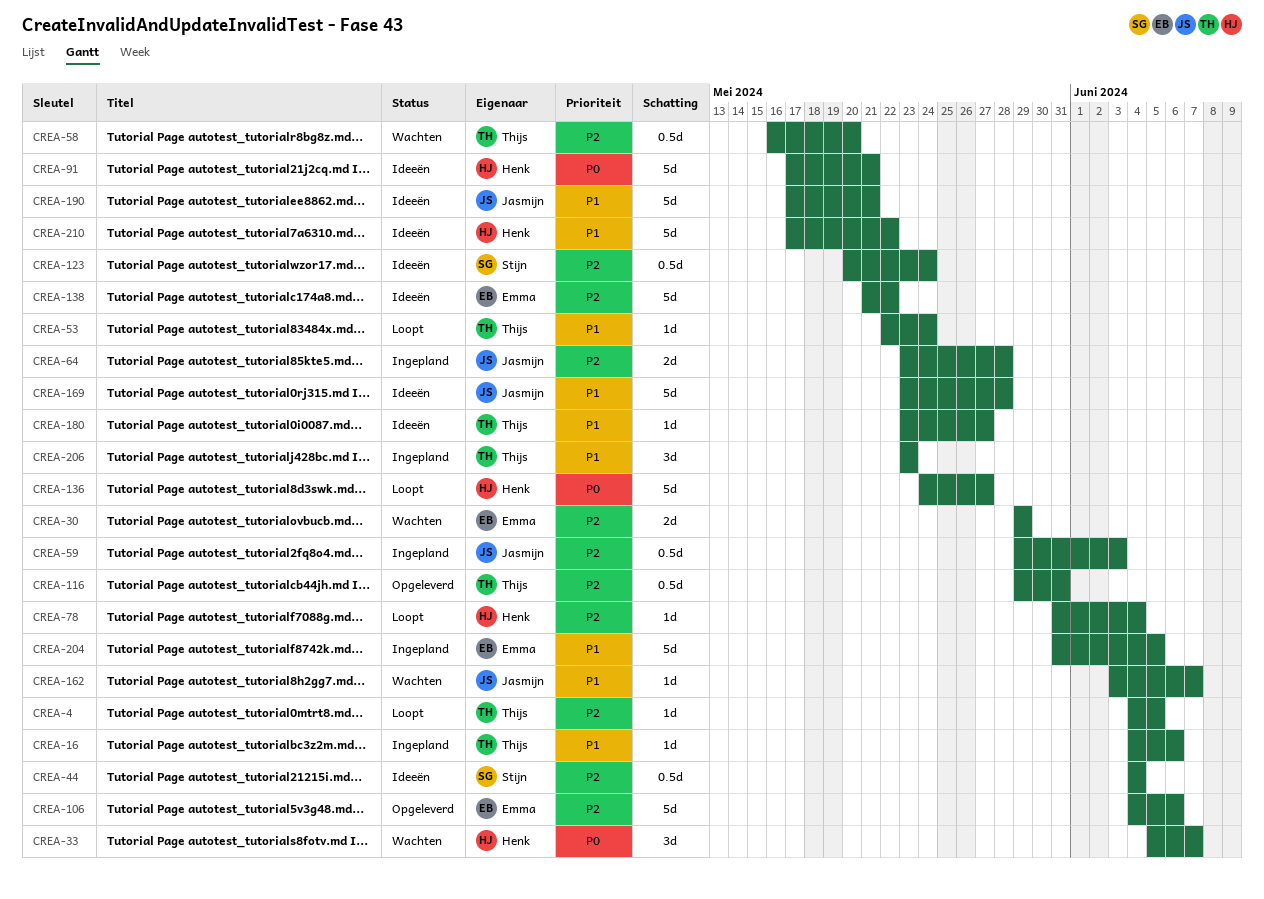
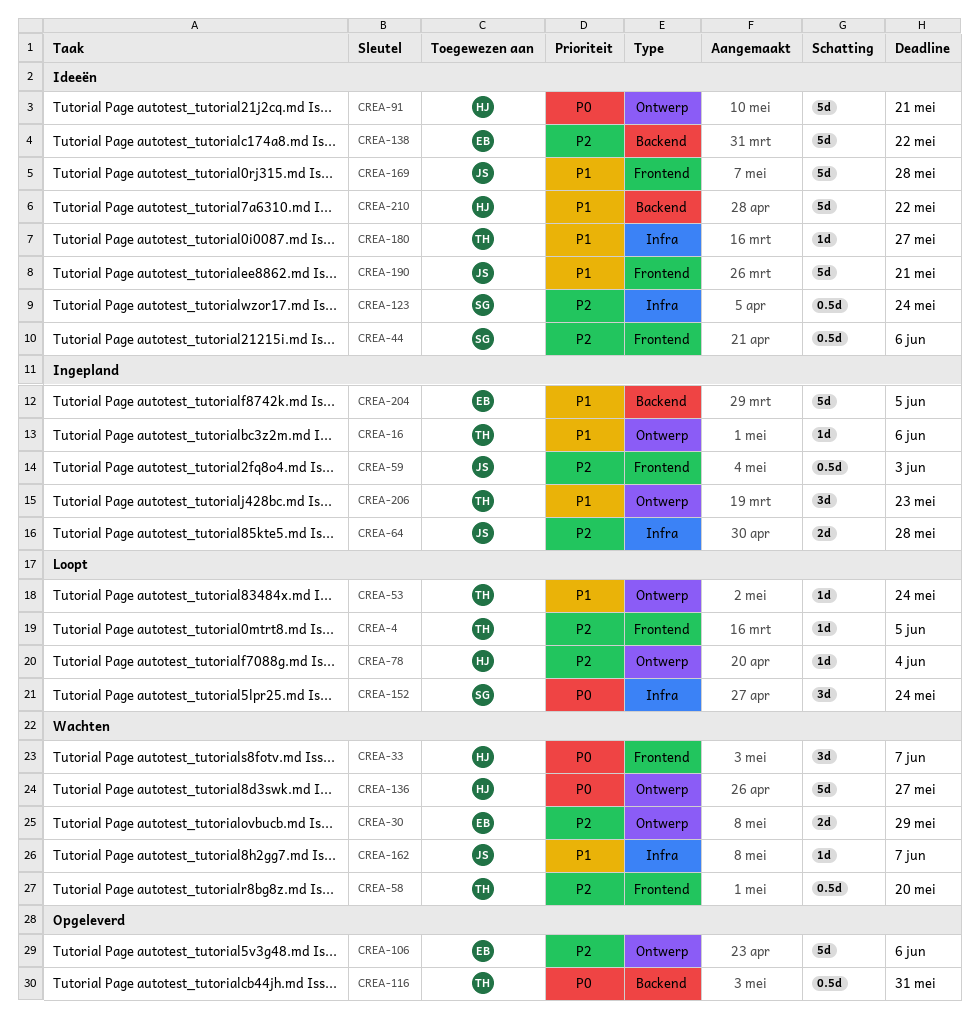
CREA-44, due: Jun 4 -> Jun 6
CREA-116, priority: P2 -> P0
CREA-136, status: Loopt -> Wachten
CREA-152: none -> present

